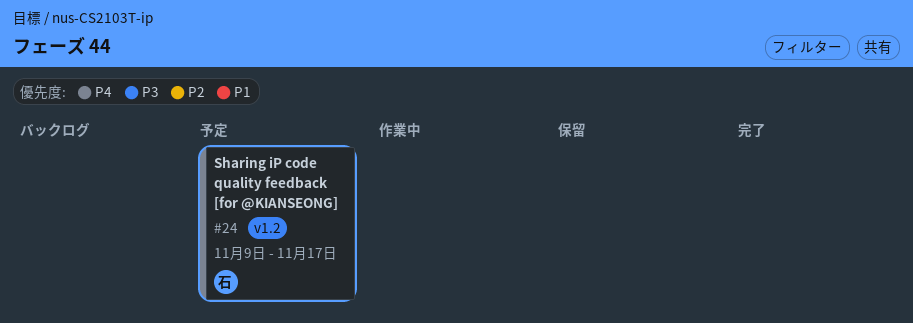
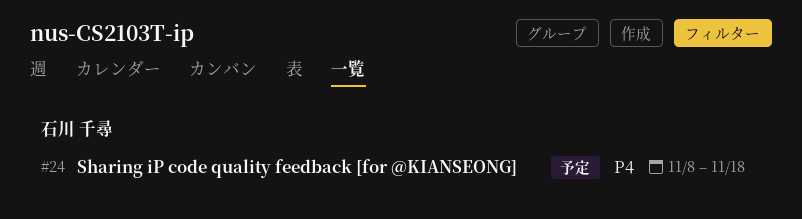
#24, start: Nov 9 -> Nov 8
#24, due: Nov 17 -> Nov 18

